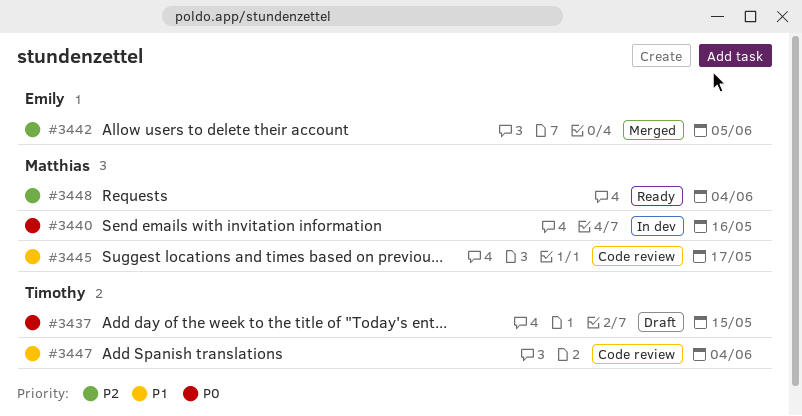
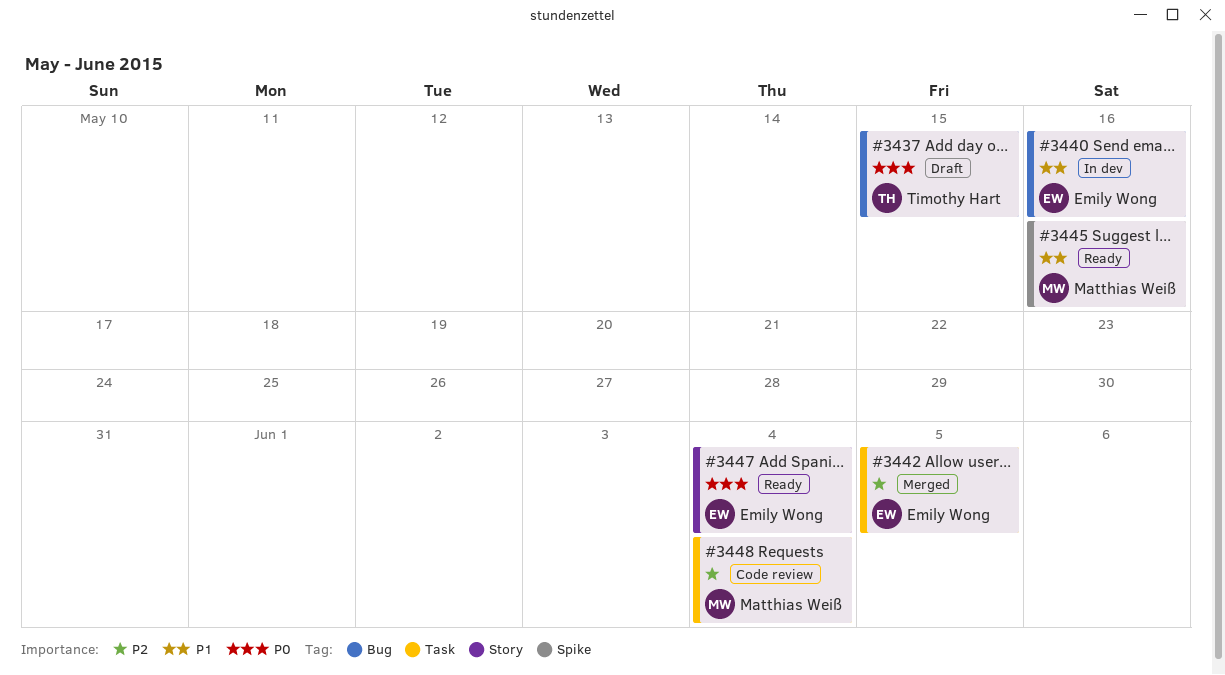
#3440, owner: Matthias Weiß -> Emily Wong
#3440, priority: P0 -> P1
#3445, status: Code review -> Ready
#3445, due: May 17 -> May 16
#3447, status: Code review -> Ready
#3447, owner: Timothy Hart -> Emily Wong
#3447, priority: P1 -> P0
#3448, status: Ready -> Code review

